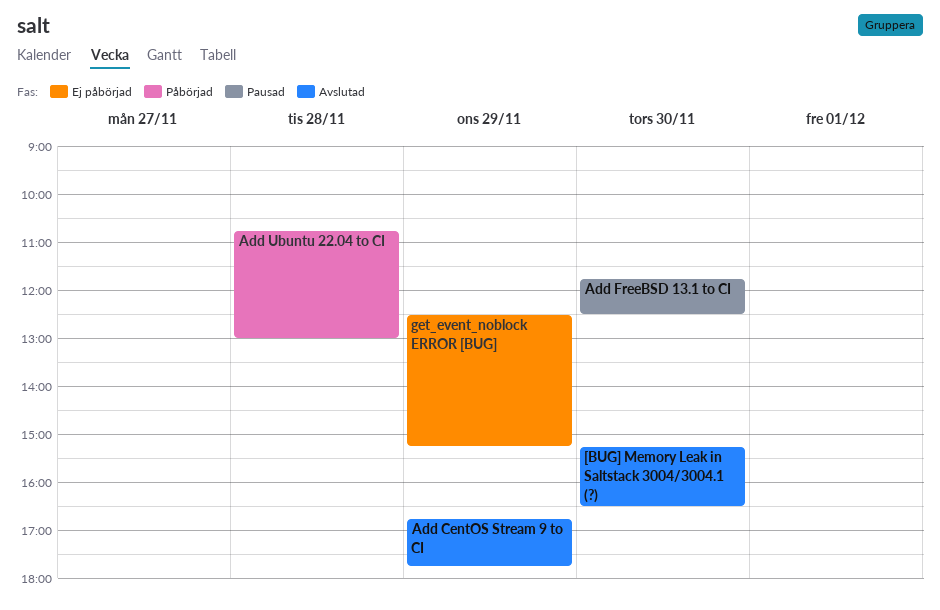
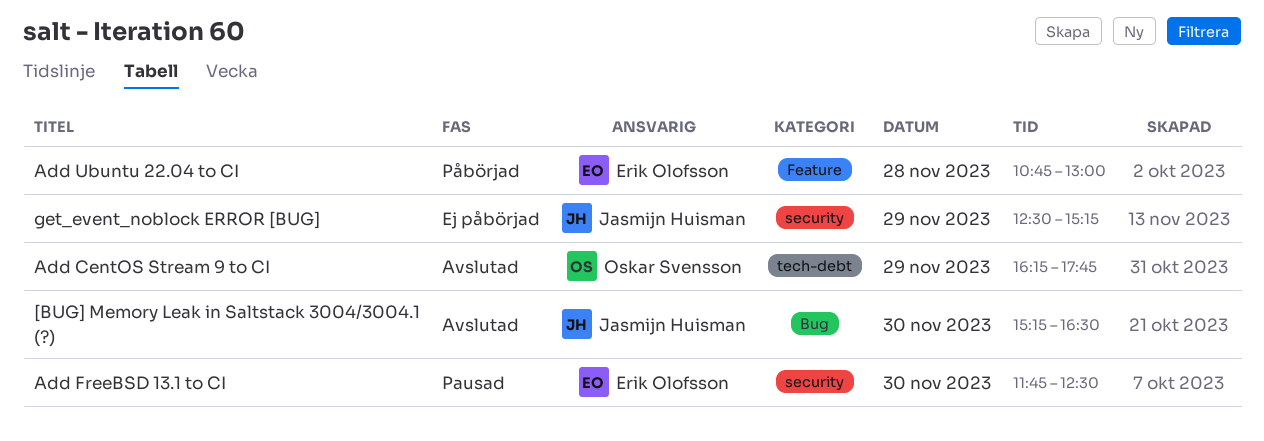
Add CentOS Stream 9 to CI, begins: 16:45 -> 16:15

